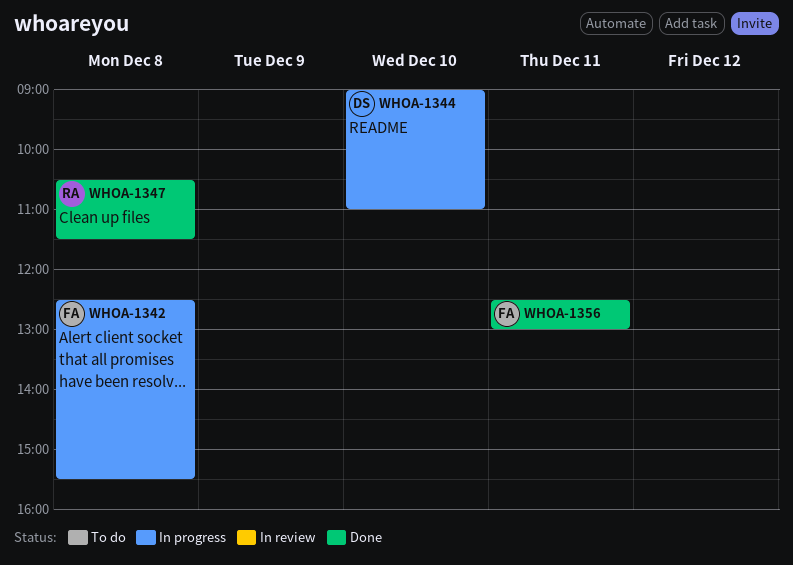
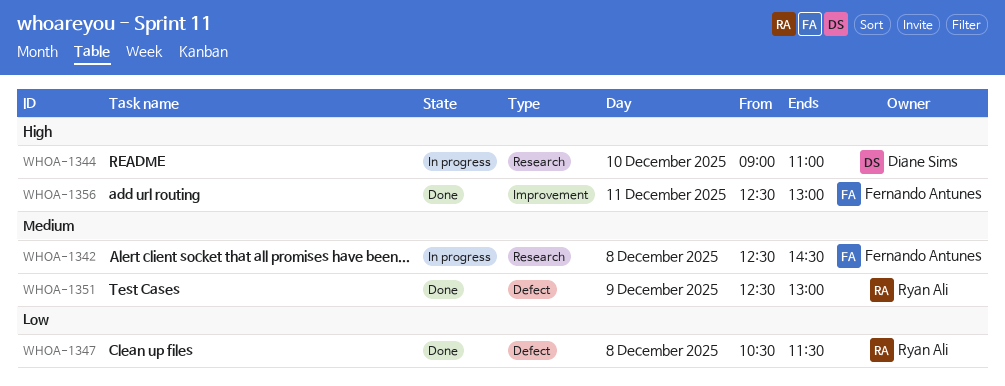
WHOA-1342, ends: 15:30 -> 14:30
WHOA-1351: none -> present

